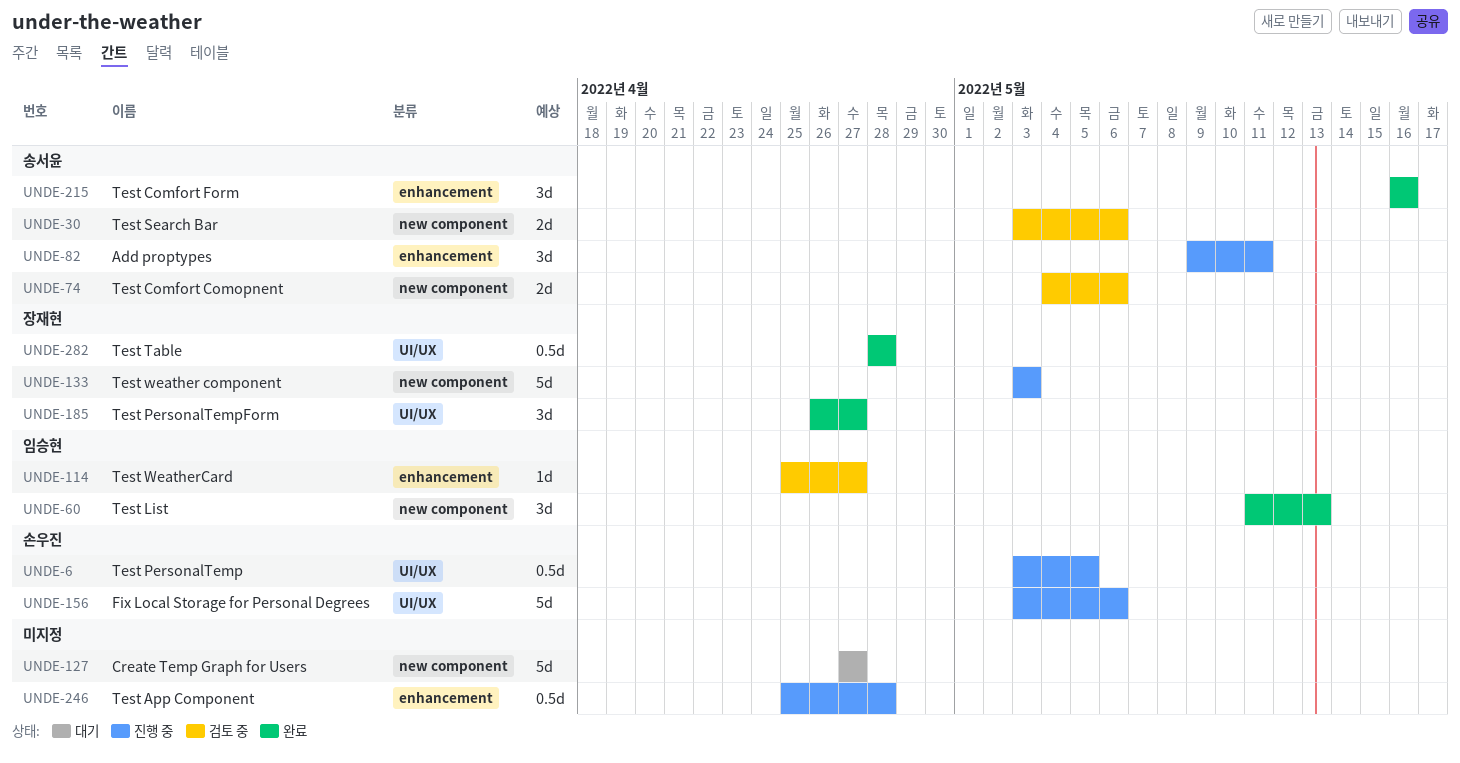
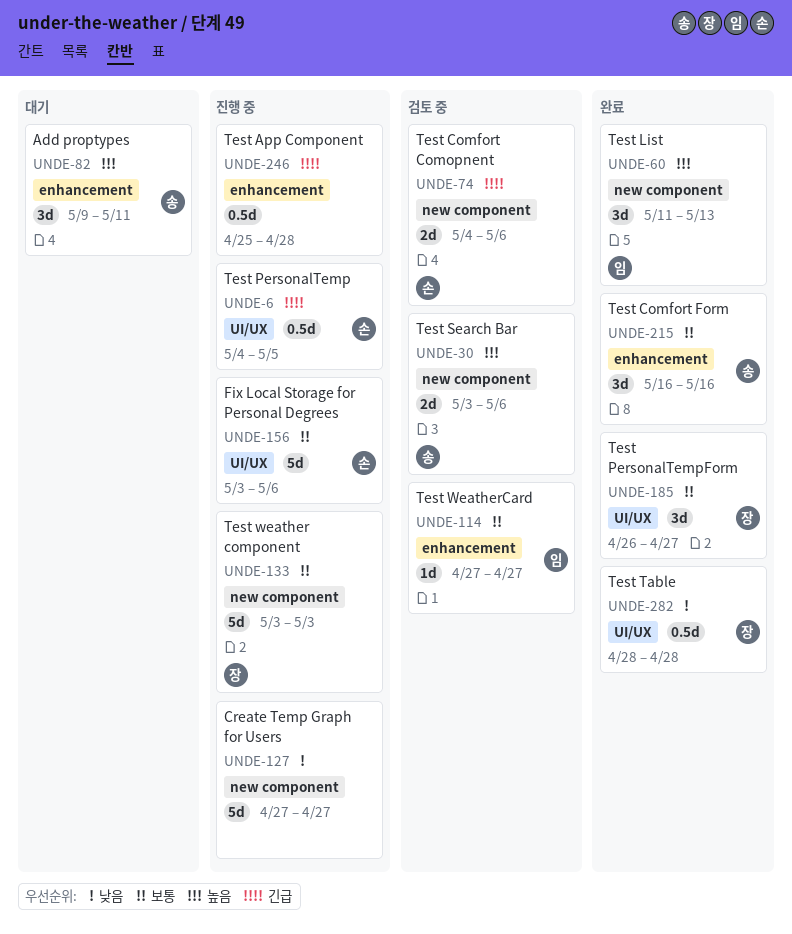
UNDE-6, start: May 3 -> May 4
UNDE-74, owner: 송서윤 -> 손우진
UNDE-82, status: 진행 중 -> 대기
UNDE-114, start: Apr 25 -> Apr 27
UNDE-127, status: 대기 -> 진행 중

